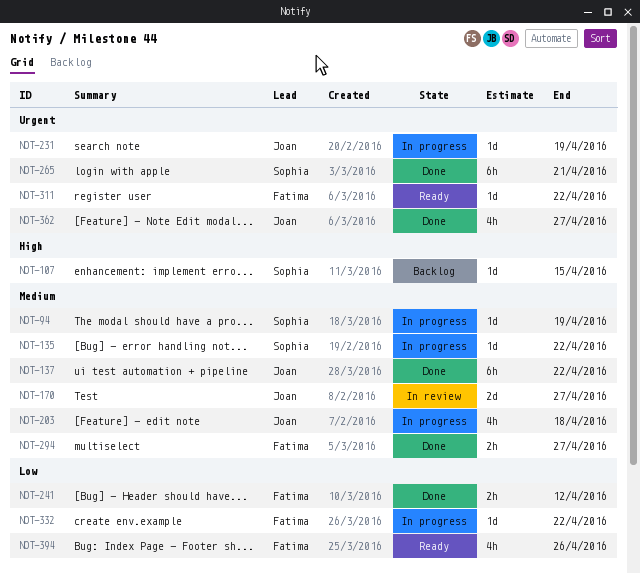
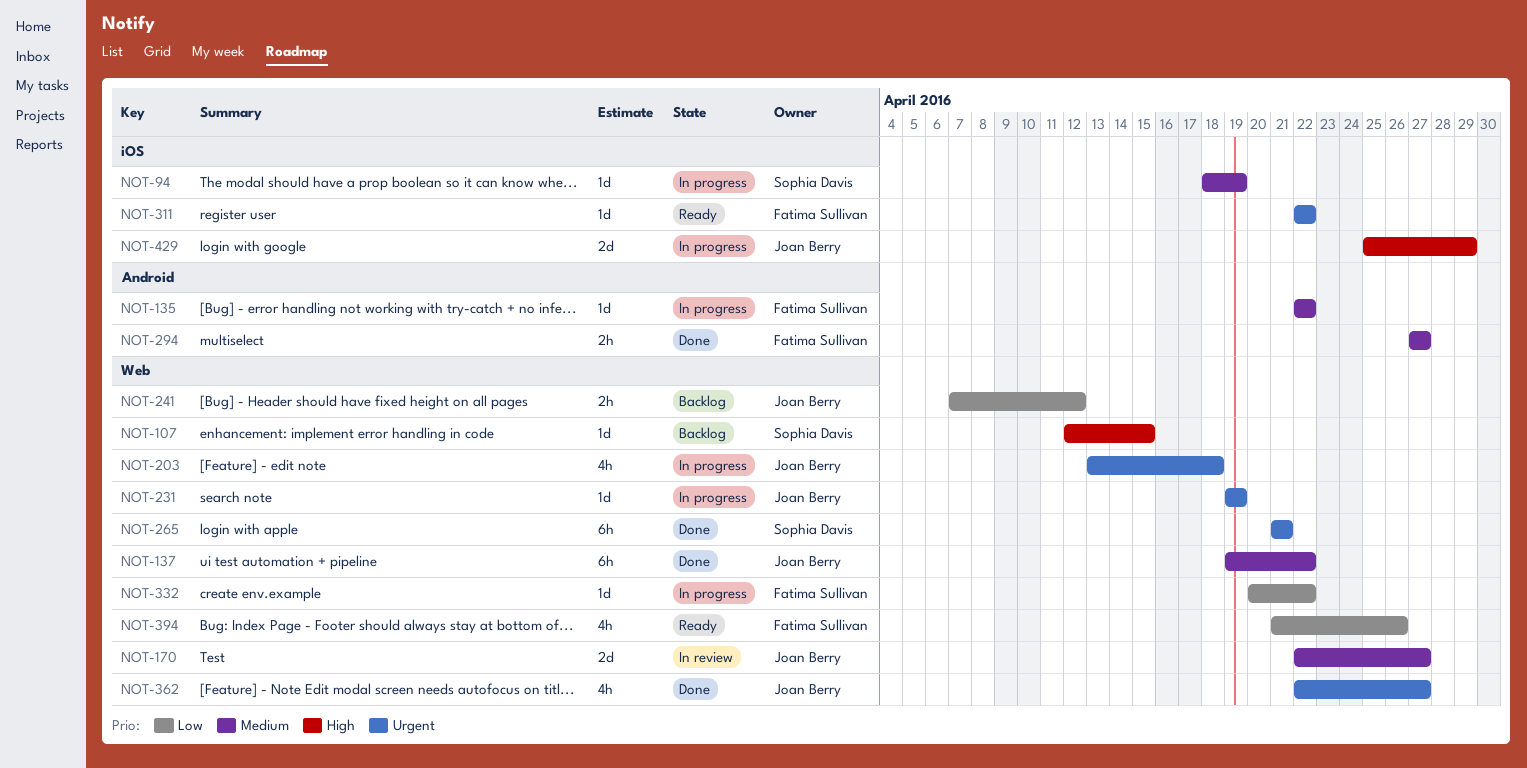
NOT-135, owner: Sophia Davis -> Fatima Sullivan
NOT-203, priority: Medium -> Urgent
NOT-241, status: Done -> Backlog
NOT-241, owner: Fatima Sullivan -> Joan Berry
NOT-429: none -> present

